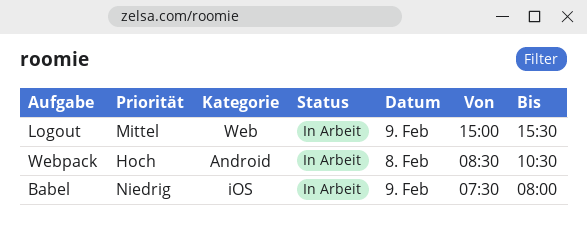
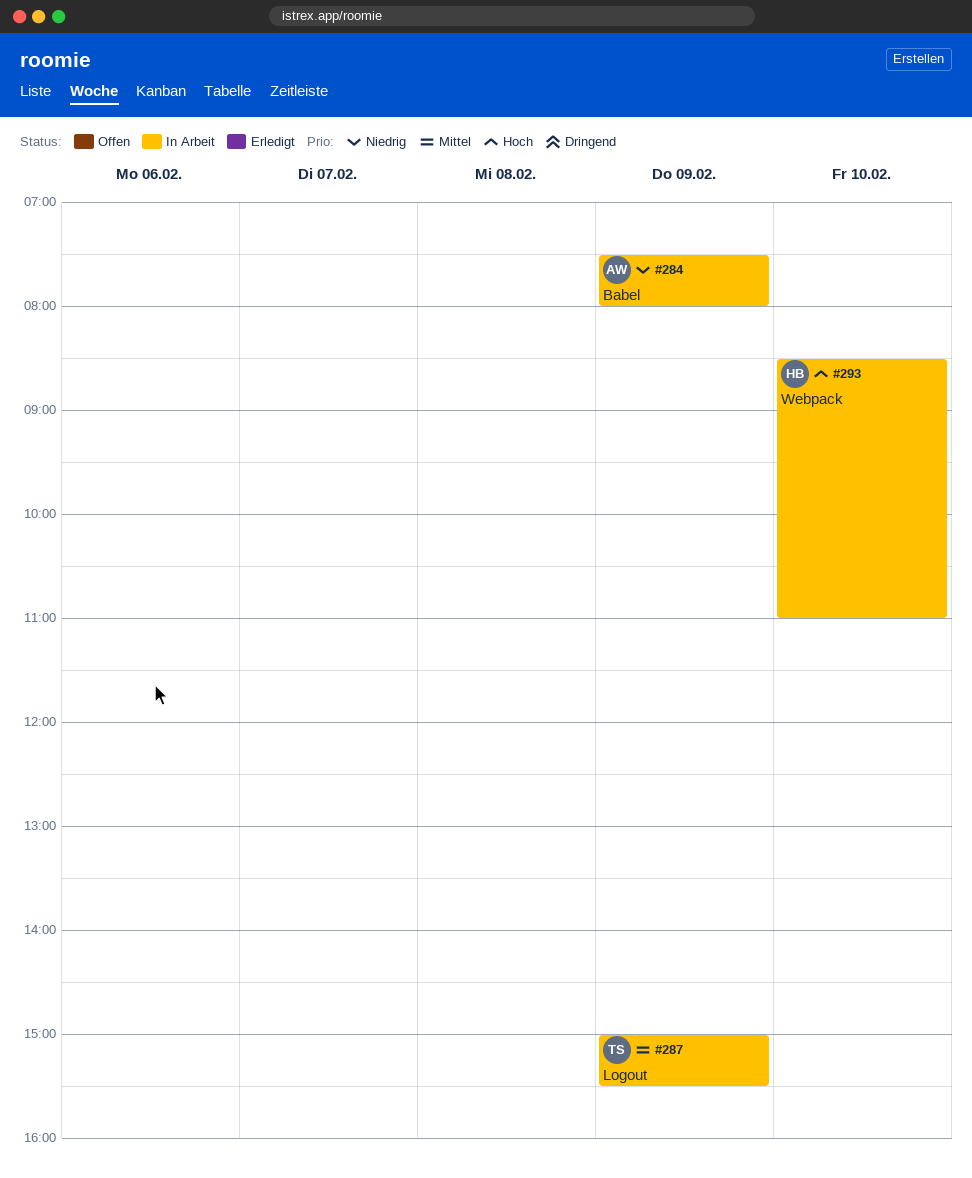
Webpack, day: Feb 8 -> Feb 10
Webpack, ends: 10:30 -> 11:00

